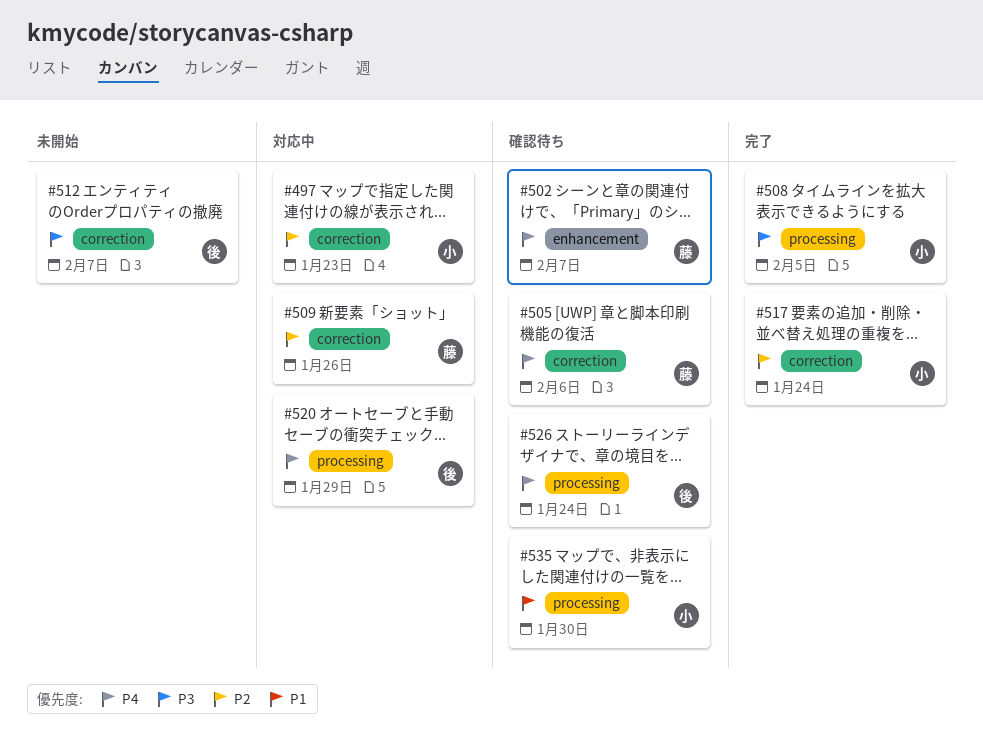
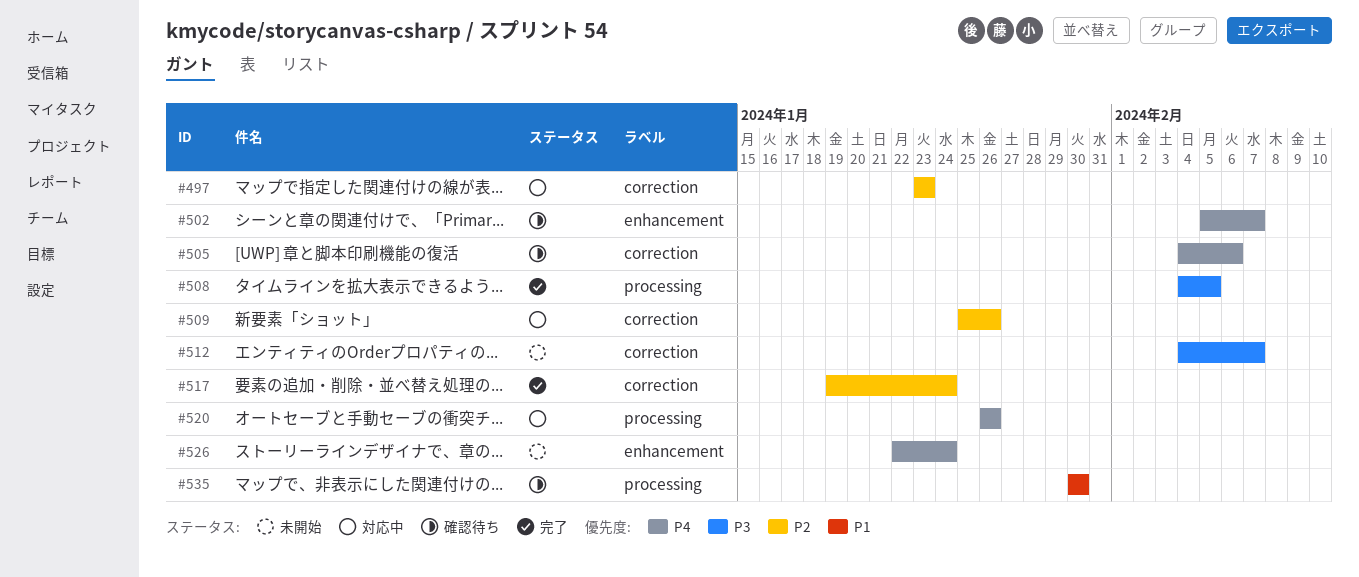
#520, due: Jan 29 -> Jan 26
#526, status: 確認待ち -> 未開始
#526, label: processing -> enhancement

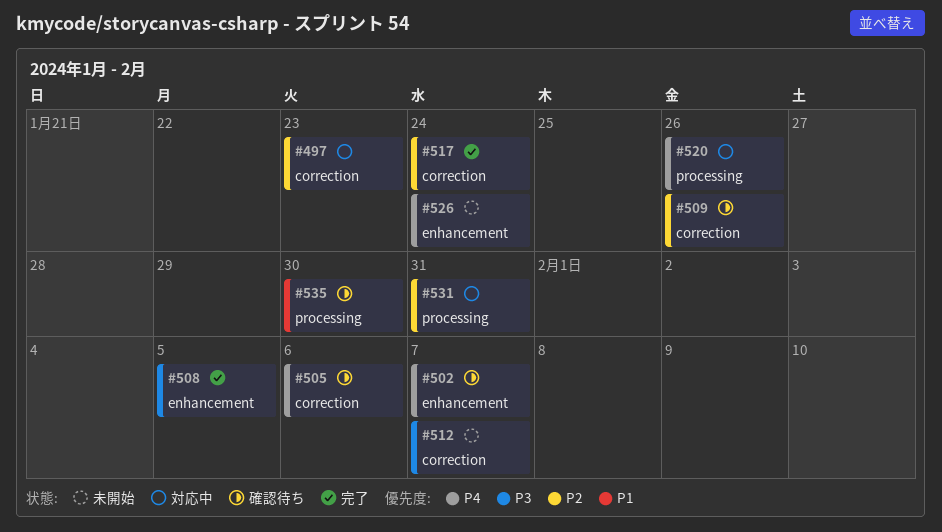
#508, label: processing -> enhancement
#509, status: 対応中 -> 確認待ち
#531: none -> present

